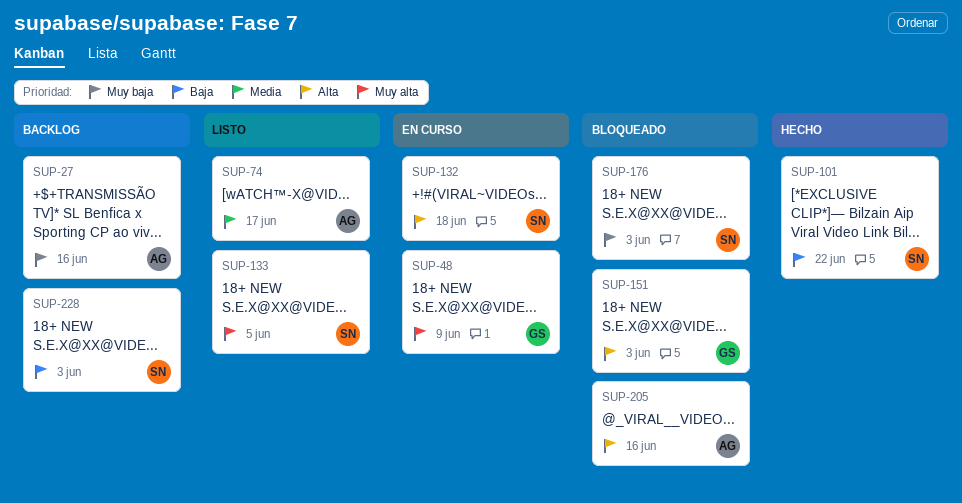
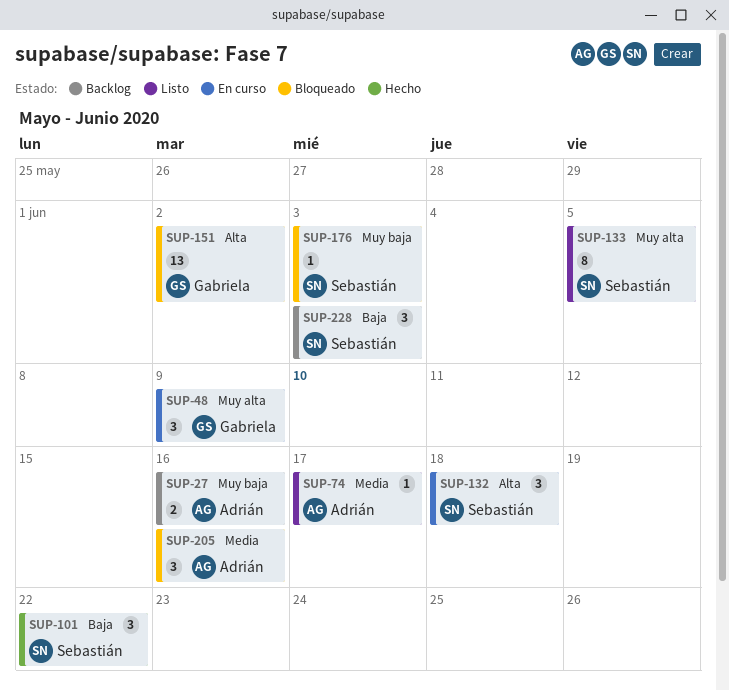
SUP-151, due: Jun 3 -> Jun 2
SUP-205, priority: Alta -> Media

